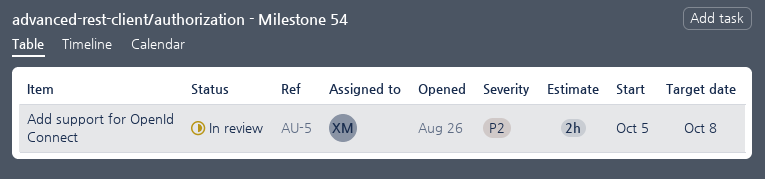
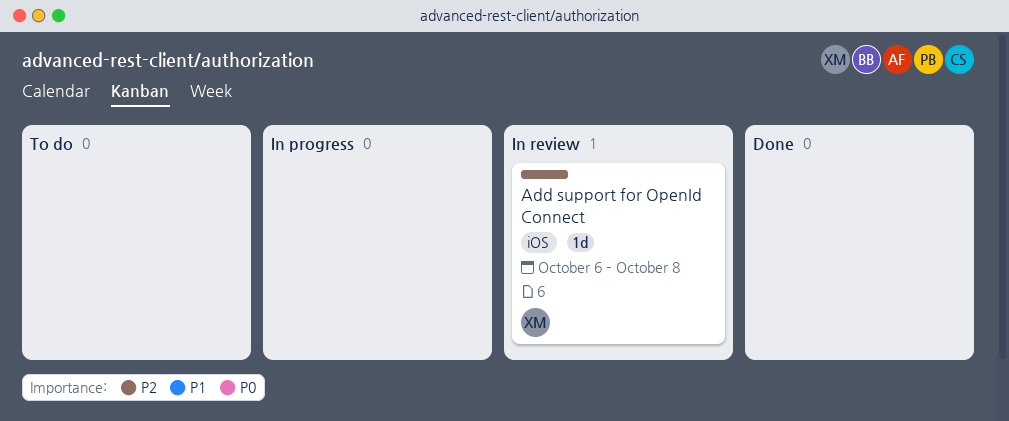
Add support for OpenId Connect, estimate: 2h -> 1d
Add support for OpenId Connect, start: Oct 5 -> Oct 6

